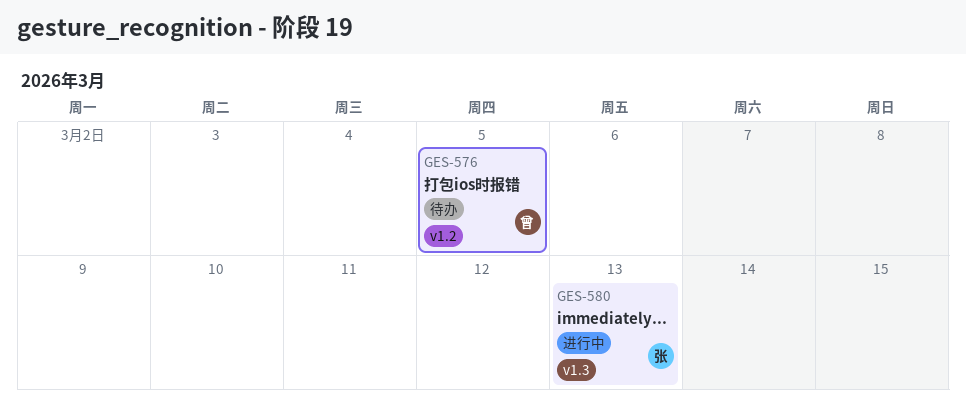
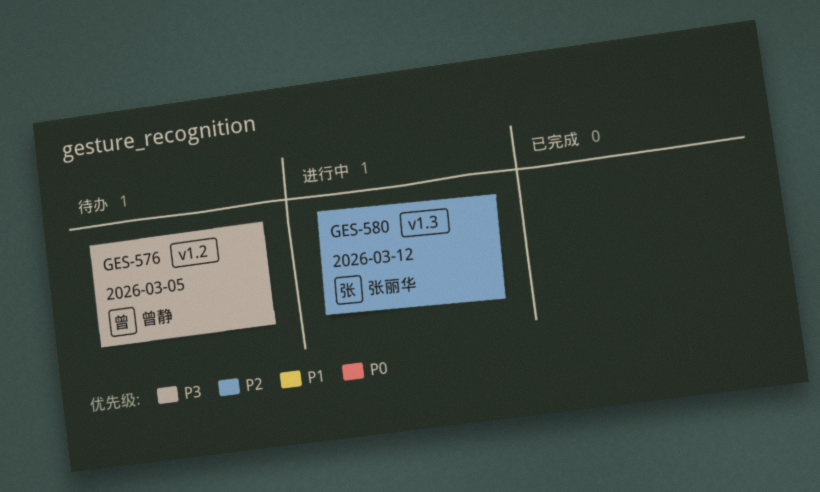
GES-580, due: Mar 13 -> Mar 12

